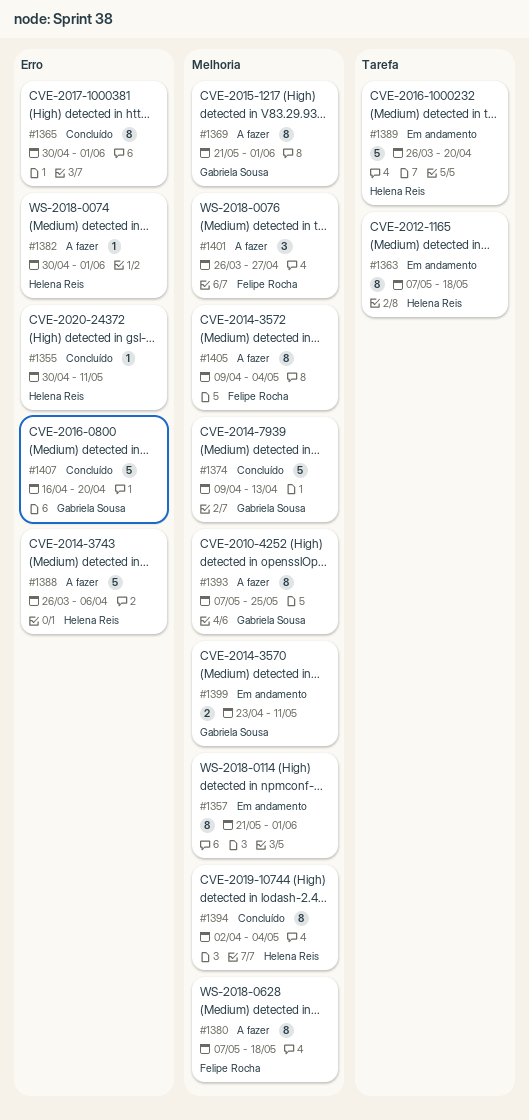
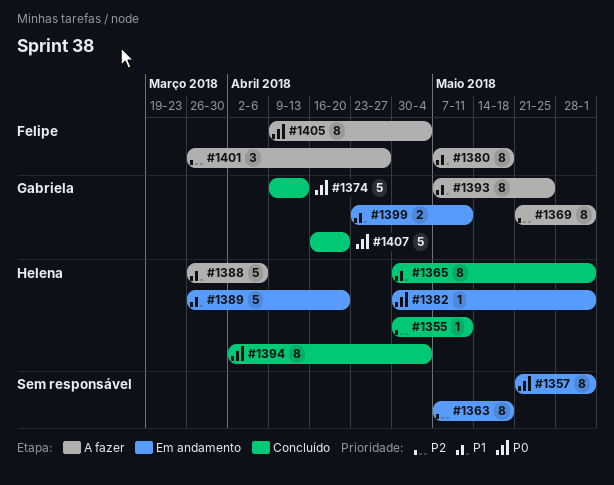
#1363, owner: Helena Reis -> none
#1365, owner: none -> Helena Reis
#1382, status: A fazer -> Em andamento

